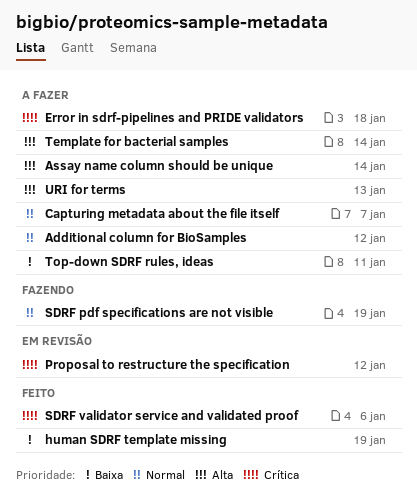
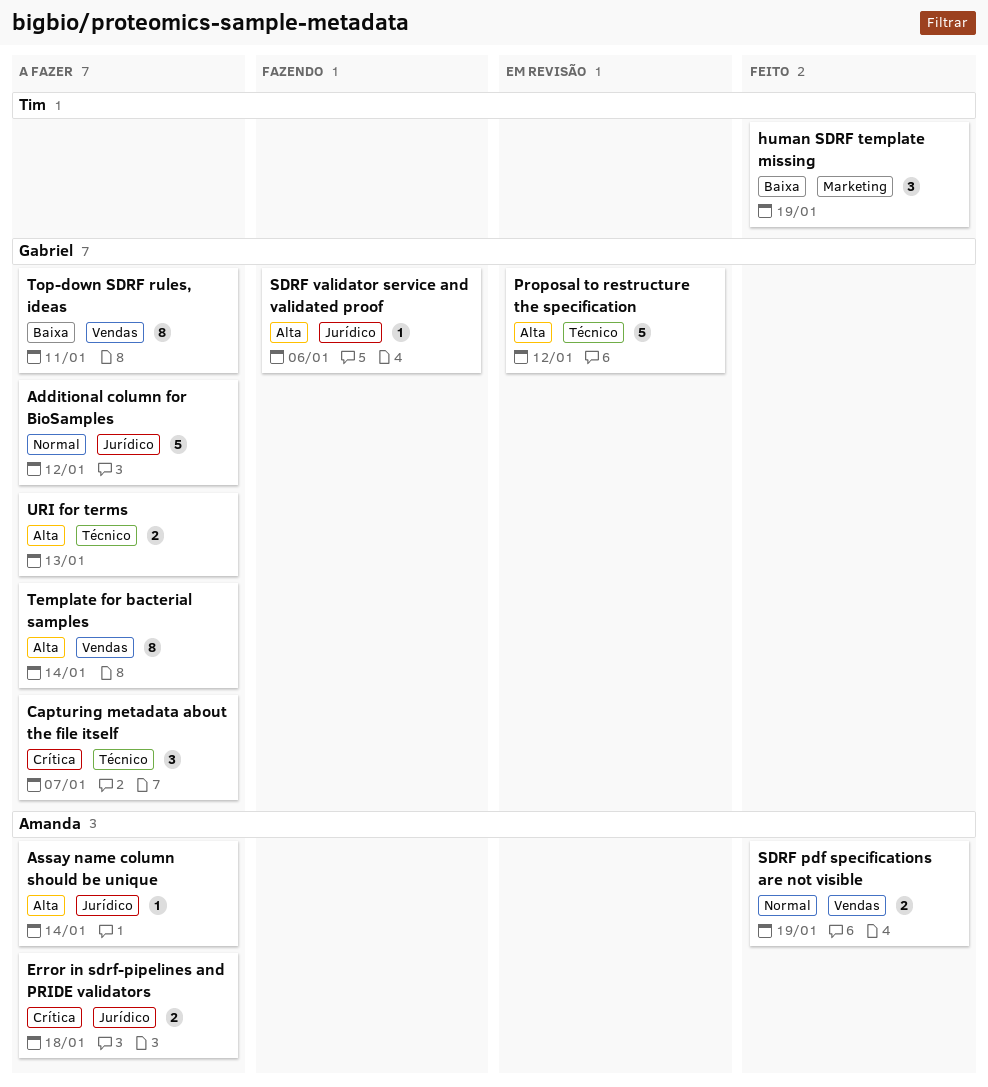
Capturing metadata about the file itself, priority: Normal -> Crítica
Proposal to restructure the specification, priority: Crítica -> Alta
SDRF pdf specifications are not visible, status: Fazendo -> Feito
SDRF validator service and validated proof, status: Feito -> Fazendo
SDRF validator service and validated proof, priority: Crítica -> Alta

